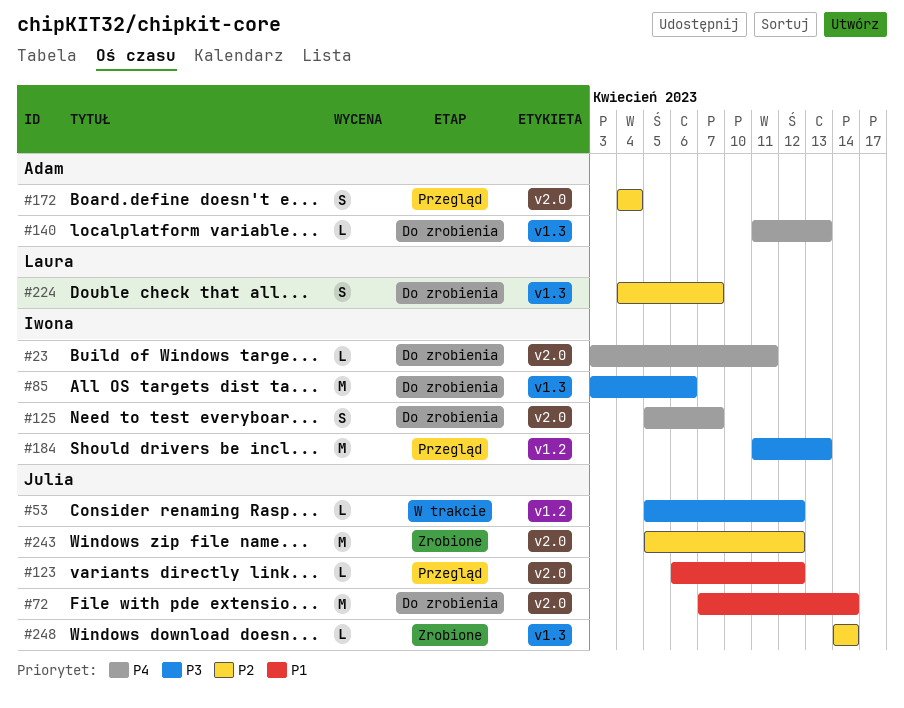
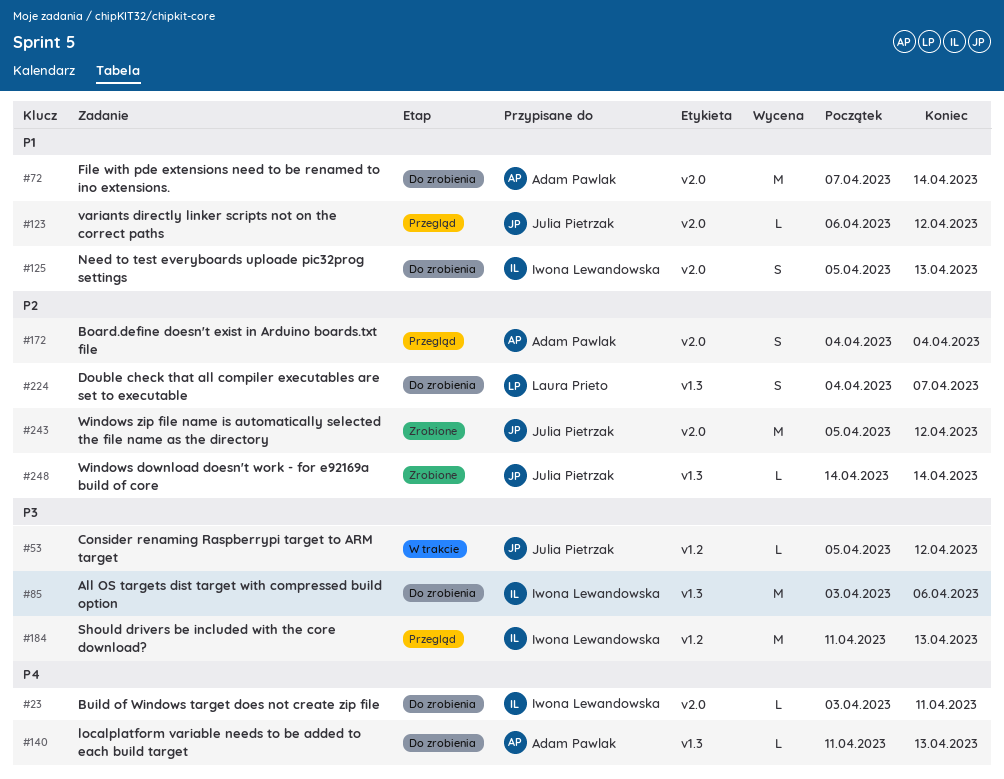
#72, owner: Julia Pietrzak -> Adam Pawlak
#125, priority: P4 -> P1
#125, due: Apr 7 -> Apr 13

